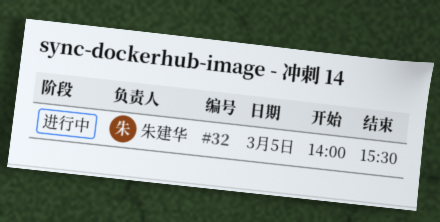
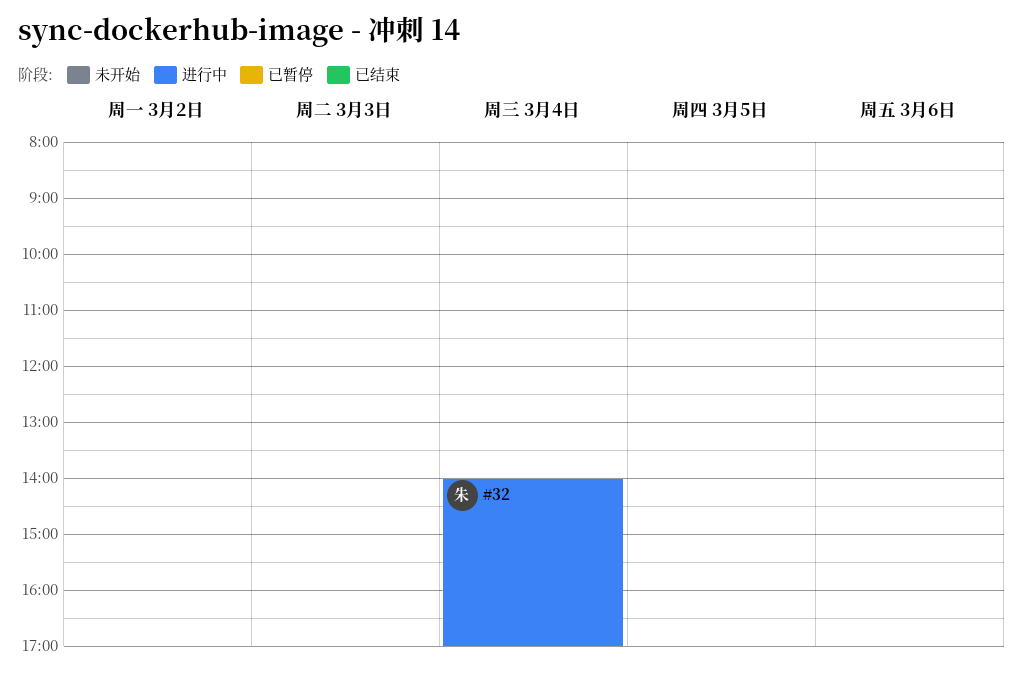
#32, day: Mar 5 -> Mar 4
#32, ends: 15:30 -> 17:00

